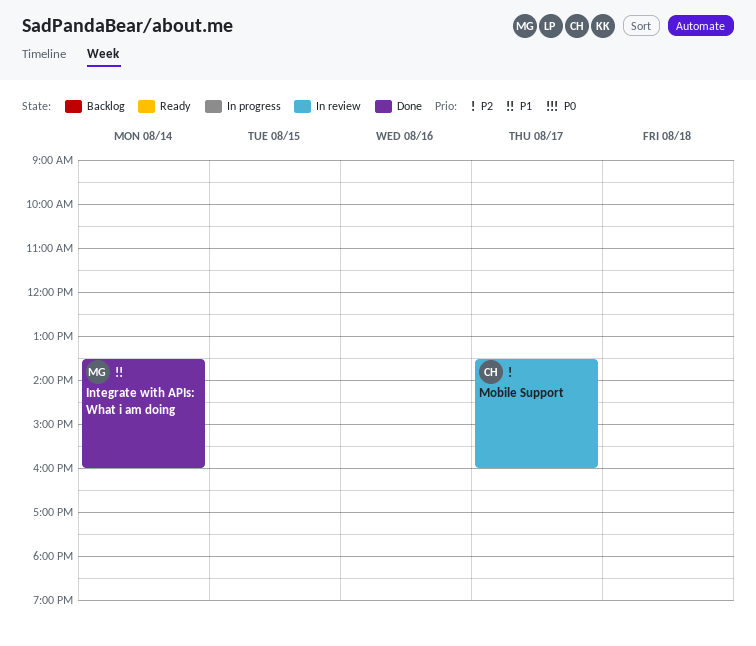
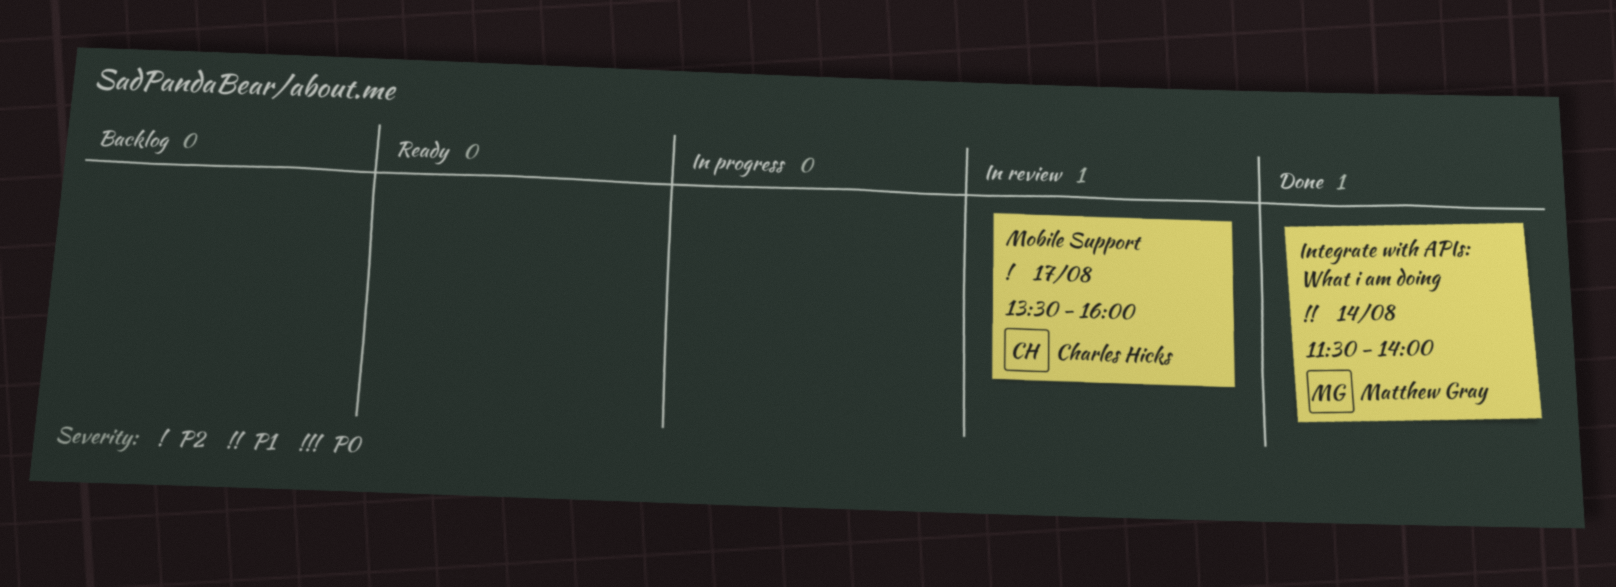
Integrate with APIs: What i am doing, begins: 13:30 -> 11:30
Integrate with APIs: What i am doing, ends: 16:00 -> 14:00

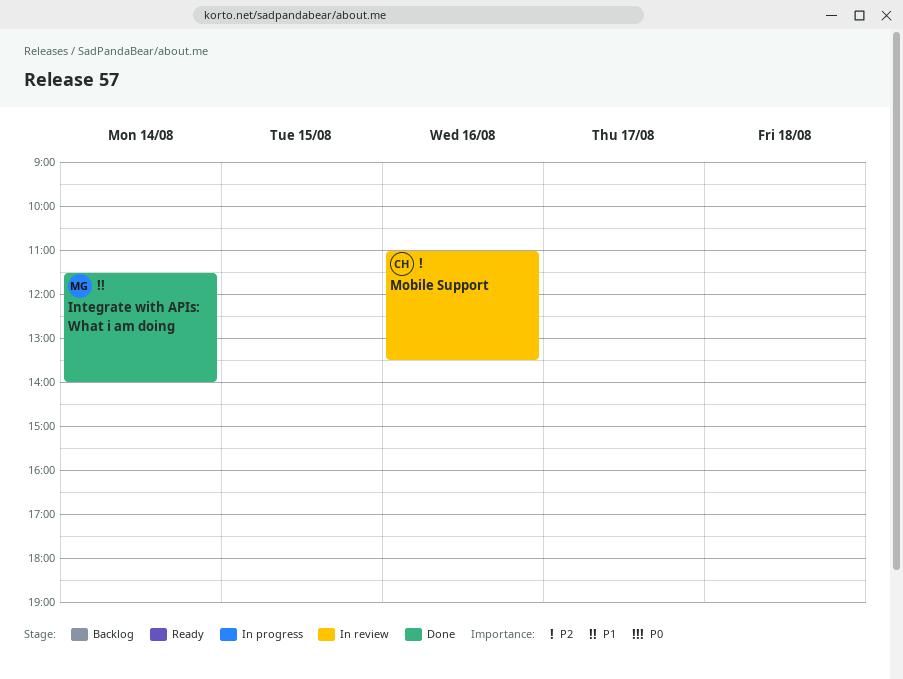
Mobile Support, day: Aug 17 -> Aug 16
Mobile Support, begins: 13:30 -> 11:00
Mobile Support, ends: 16:00 -> 13:30

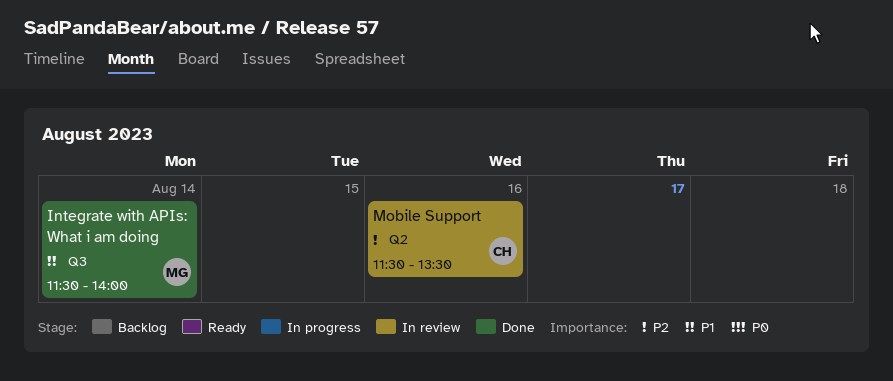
Mobile Support, begins: 11:00 -> 11:30

